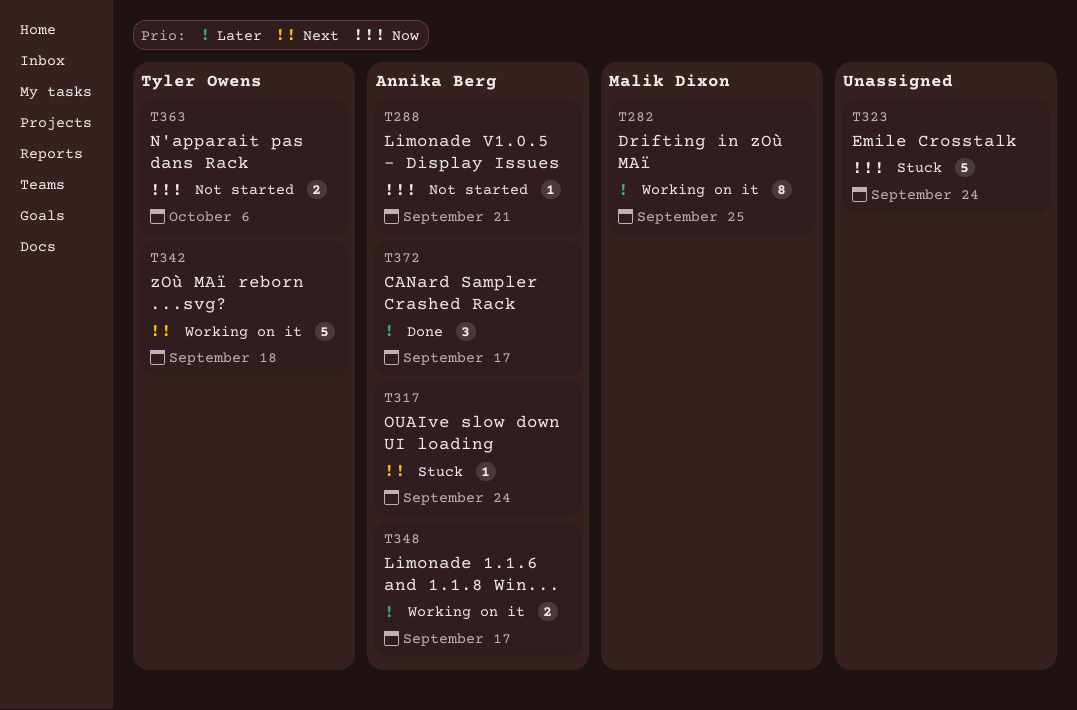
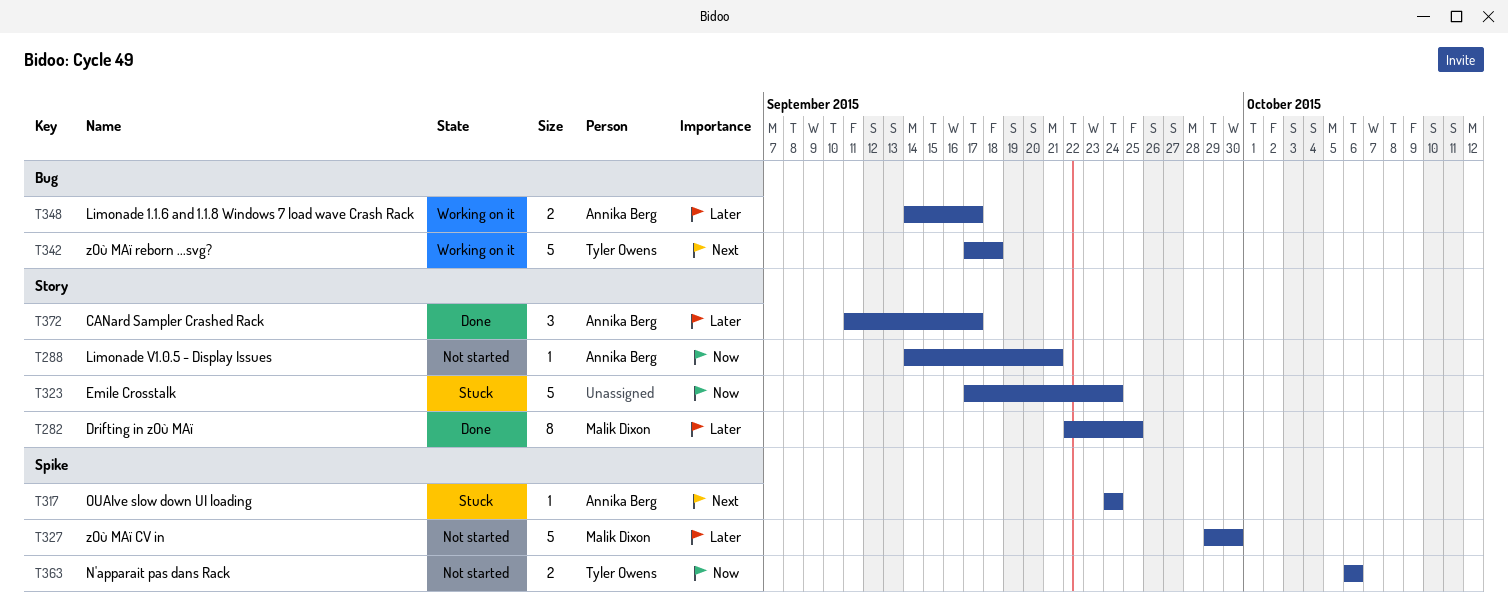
T282, status: Working on it -> Done
T327: none -> present

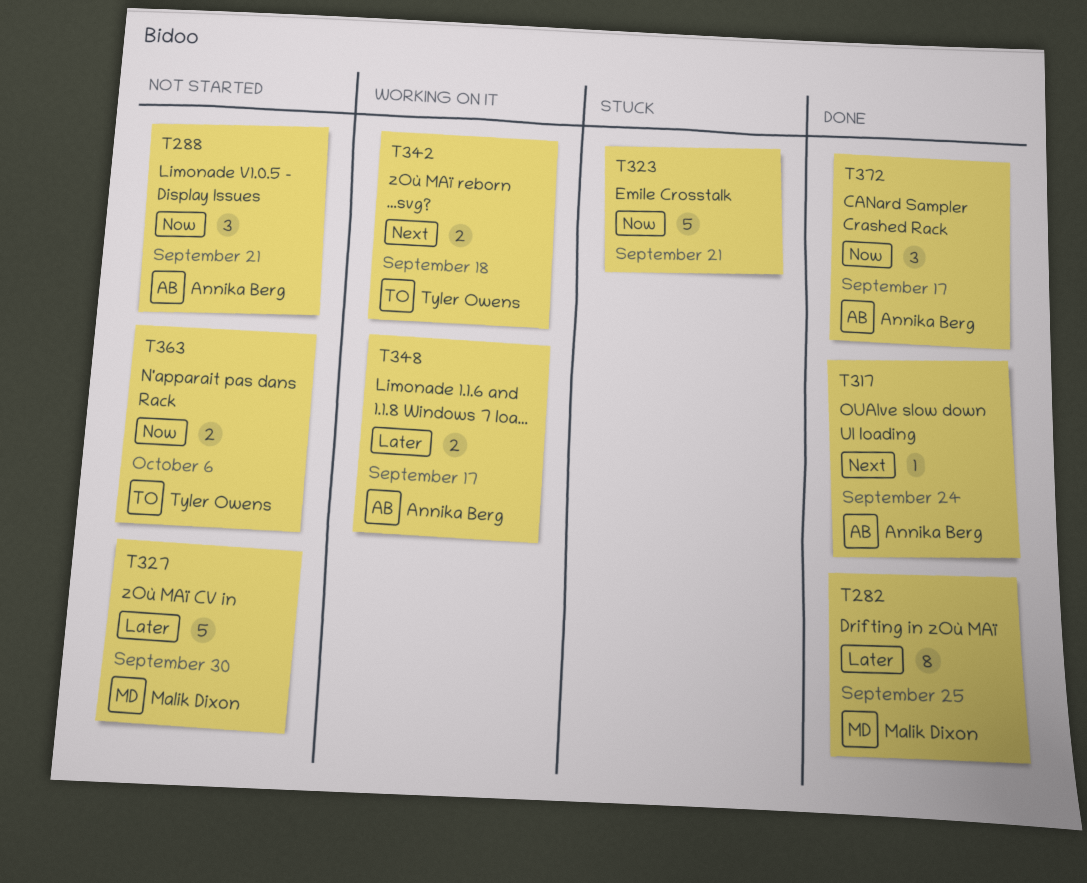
T288, estimate: 1 -> 3
T317, status: Stuck -> Done
T323, due: Sep 24 -> Sep 21
T342, estimate: 5 -> 2
T372, priority: Later -> Now

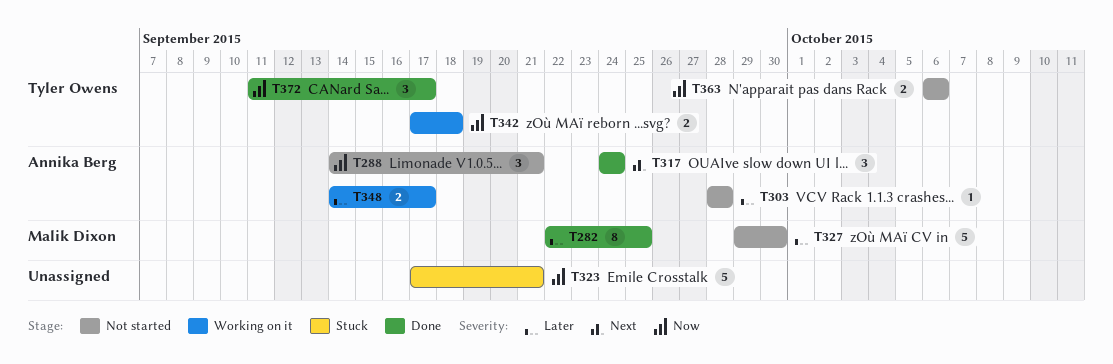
T303: none -> present
T317, estimate: 1 -> 3
T342, priority: Next -> Now
T372, owner: Annika Berg -> Tyler Owens

